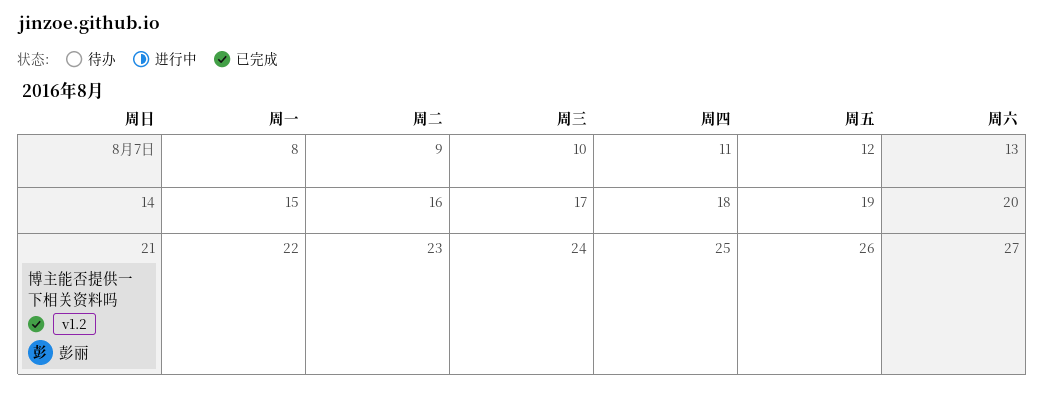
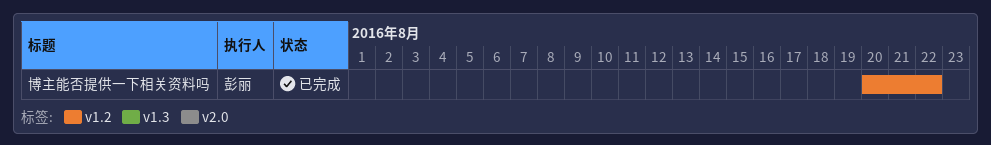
博主能否提供一下相关资料吗, due: Aug 21 -> Aug 22

